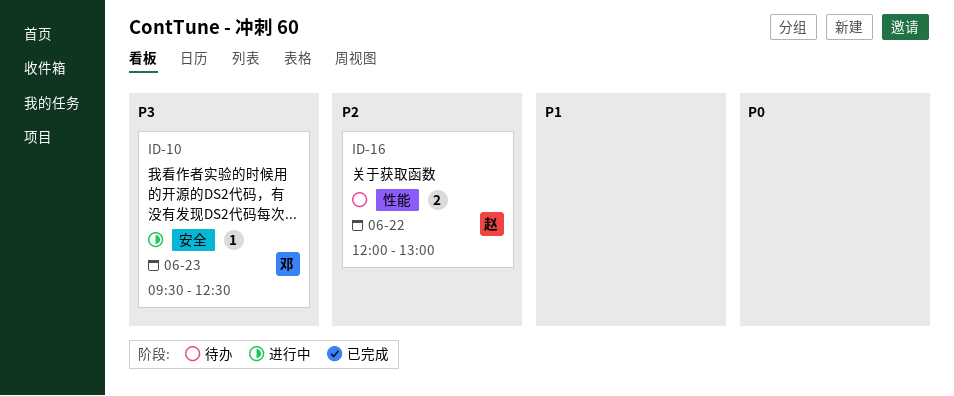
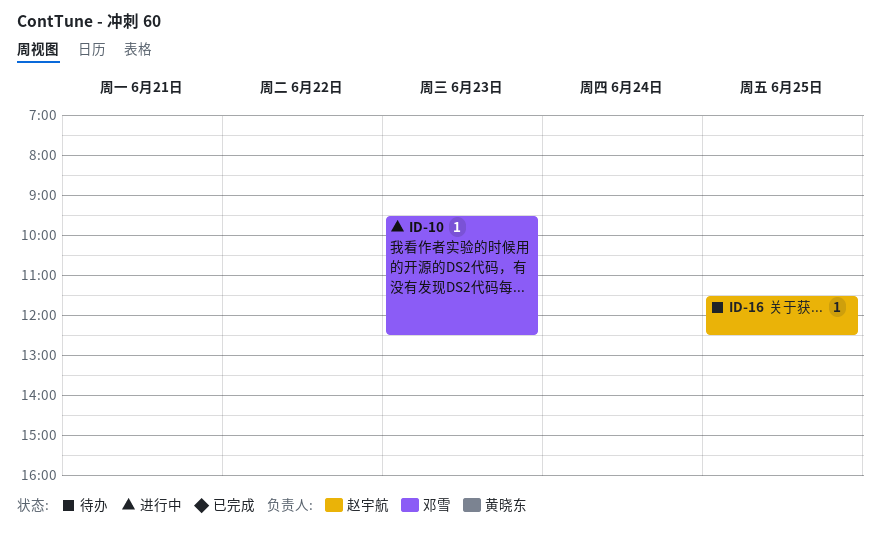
ID-16, estimate: 2 -> 1
ID-16, day: Jun 22 -> Jun 25
ID-16, begins: 12:00 -> 11:30
ID-16, ends: 13:00 -> 12:30

